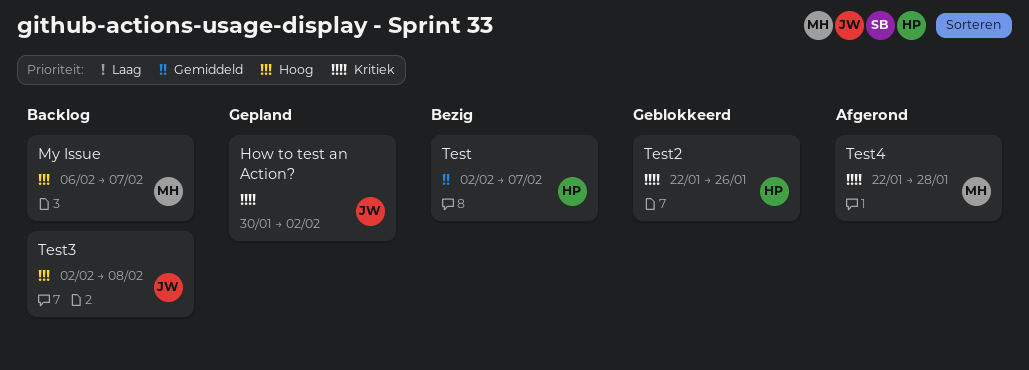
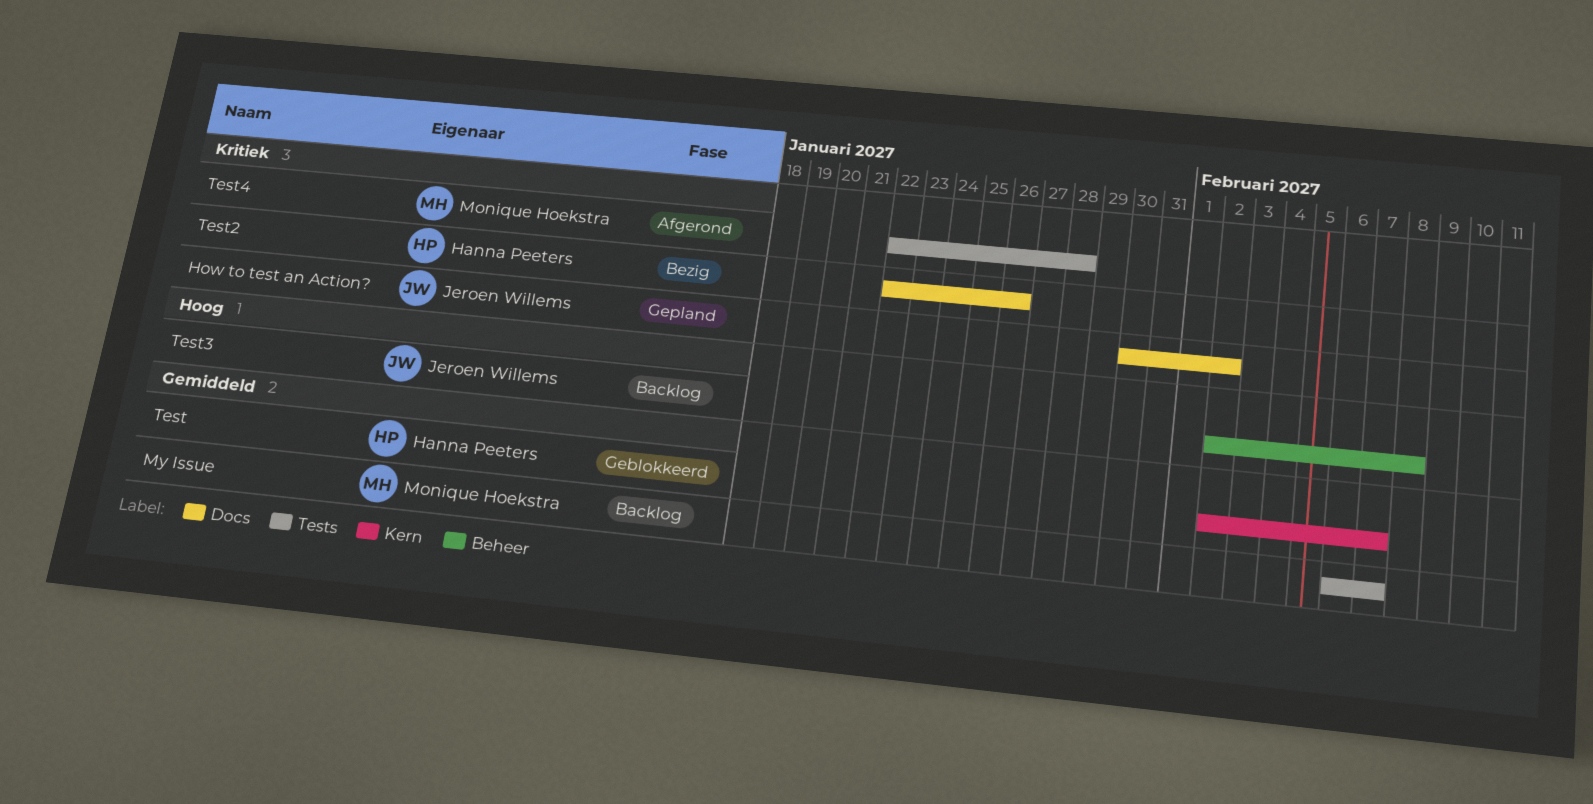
My Issue, priority: Hoog -> Gemiddeld
Test, status: Bezig -> Geblokkeerd
Test2, status: Geblokkeerd -> Bezig

